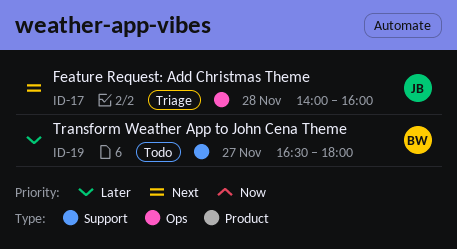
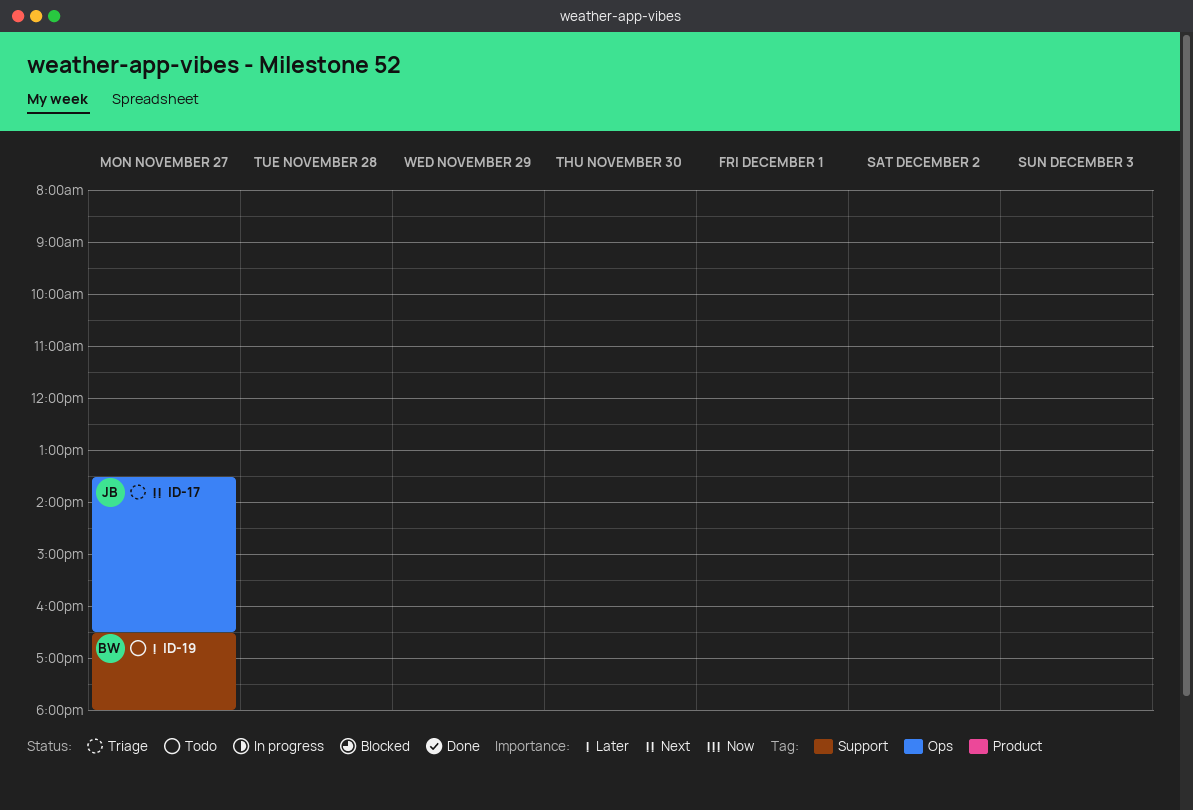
ID-17, day: Nov 28 -> Nov 27
ID-17, begins: 14:00 -> 13:30
ID-17, ends: 16:00 -> 16:30

